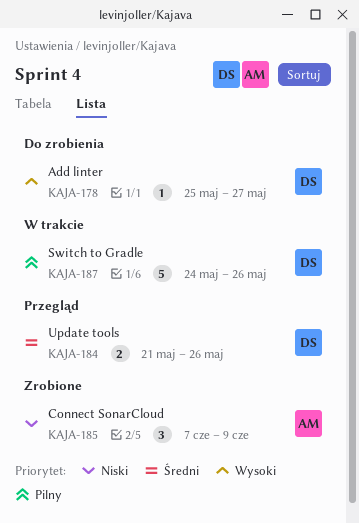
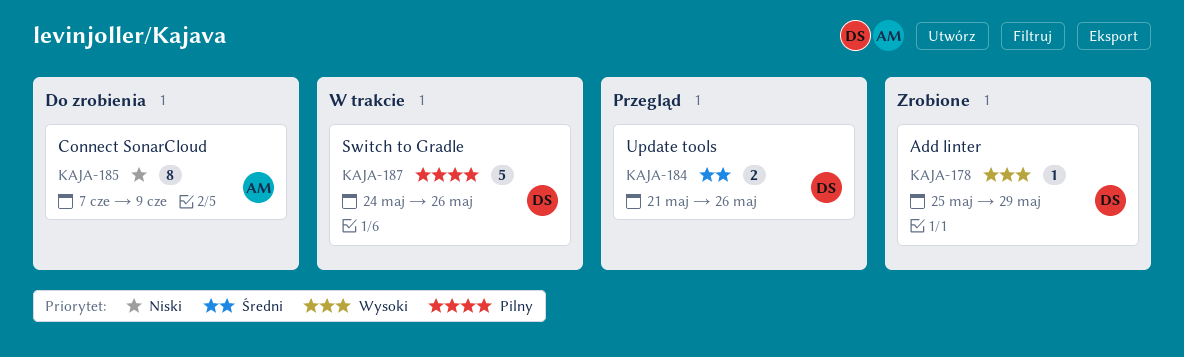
KAJA-178, status: Do zrobienia -> Zrobione
KAJA-178, due: May 27 -> May 29
KAJA-185, status: Zrobione -> Do zrobienia
KAJA-185, estimate: 3 -> 8

